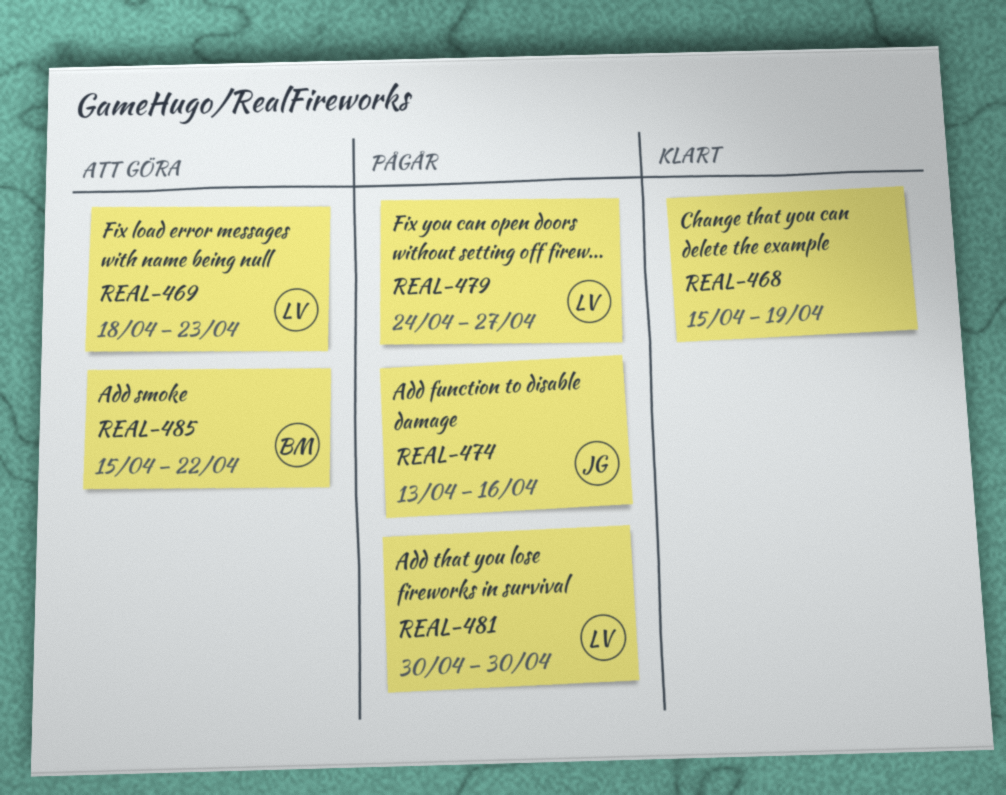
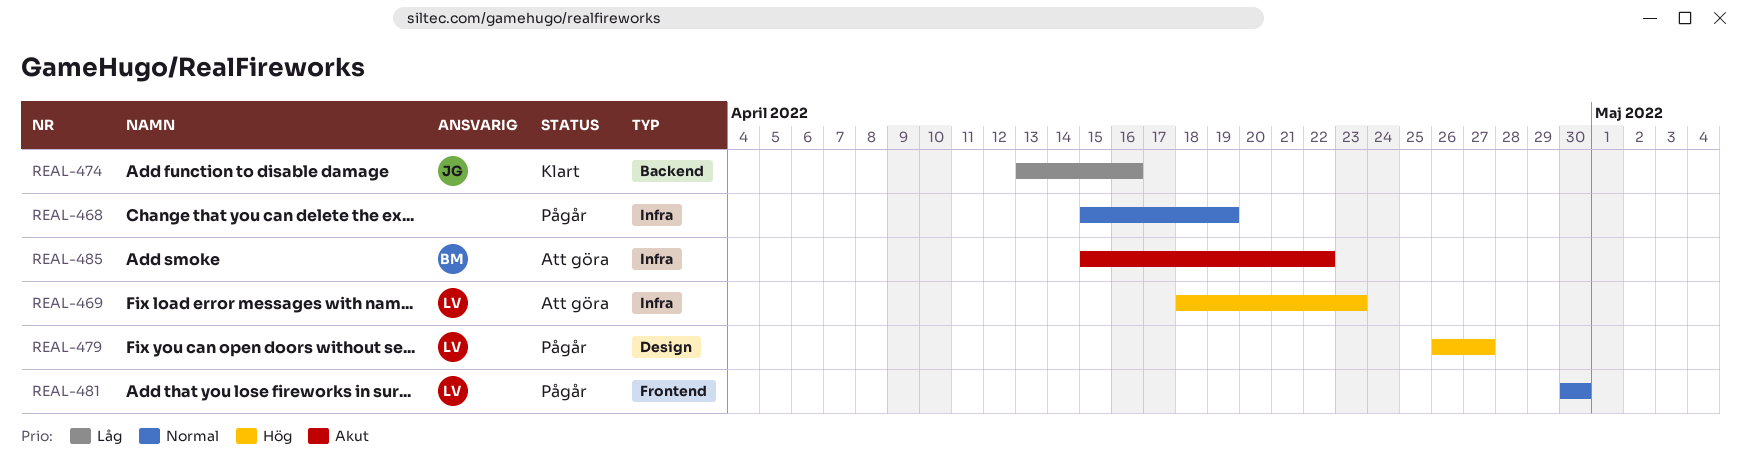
REAL-468, status: Klart -> Pågår
REAL-474, status: Pågår -> Klart
REAL-479, start: Apr 24 -> Apr 26

